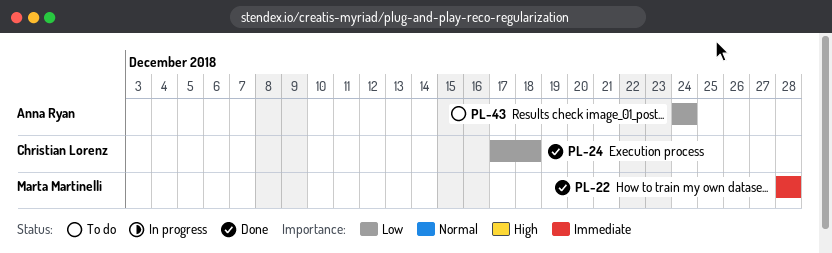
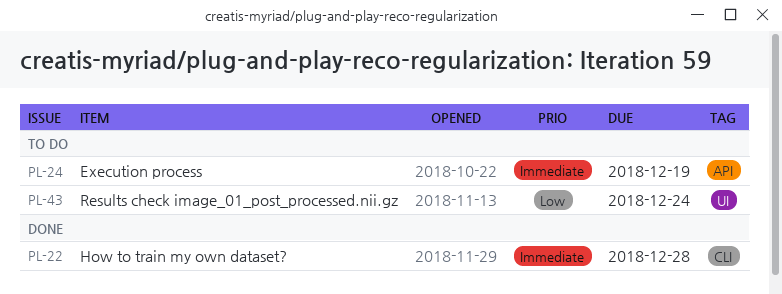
PL-24, status: Done -> To do
PL-24, priority: Low -> Immediate
PL-24, due: Dec 18 -> Dec 19

